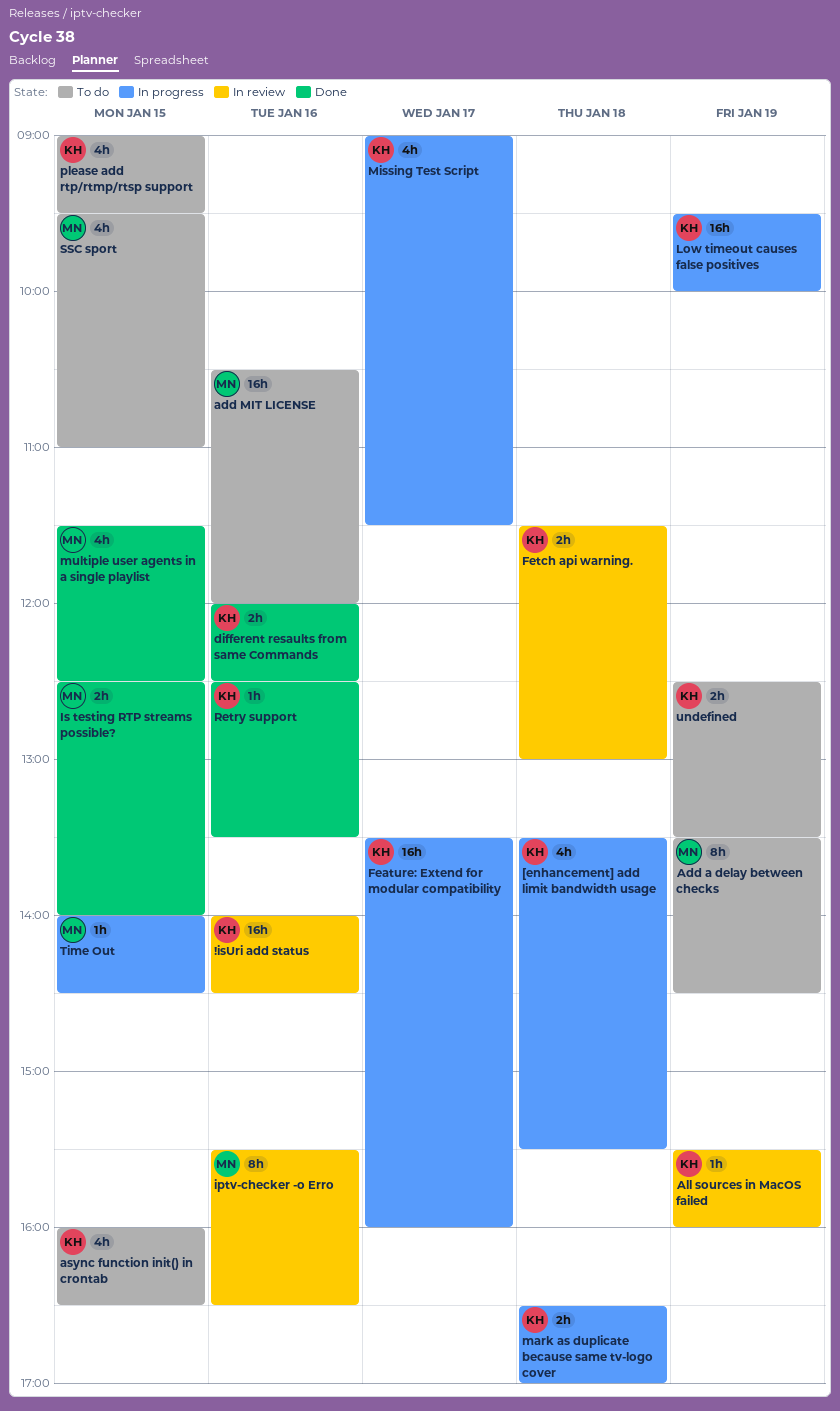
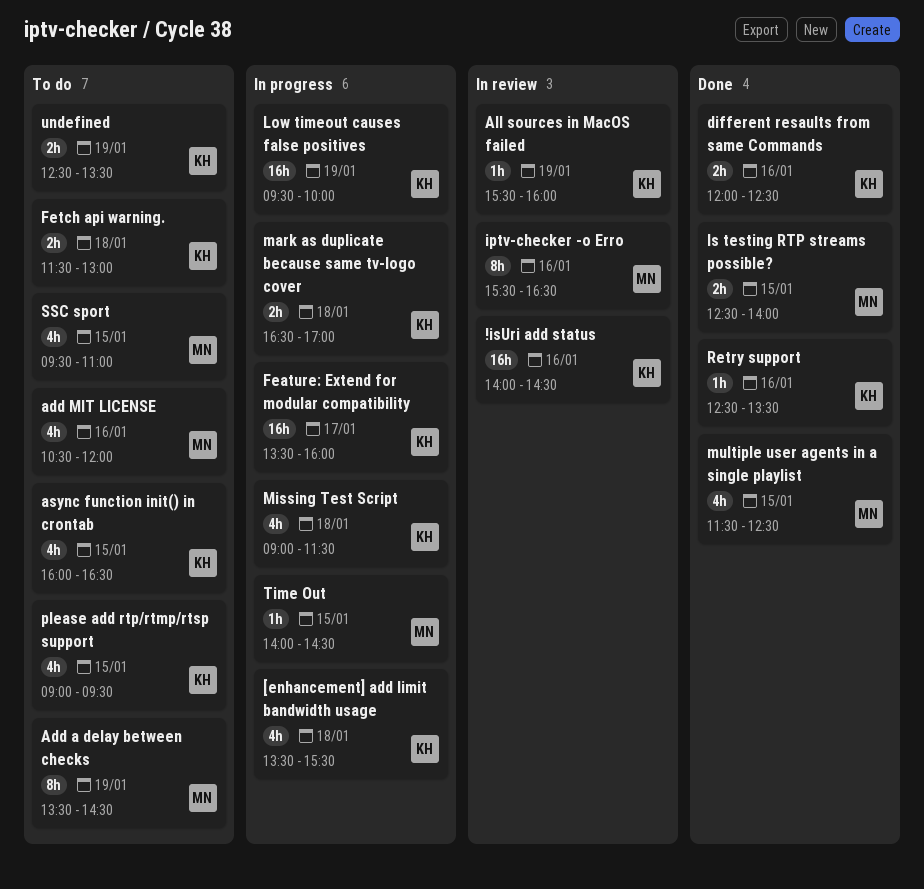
add MIT LICENSE, estimate: 16h -> 4h
Fetch api warning., status: In review -> To do
Missing Test Script, day: Jan 17 -> Jan 18

